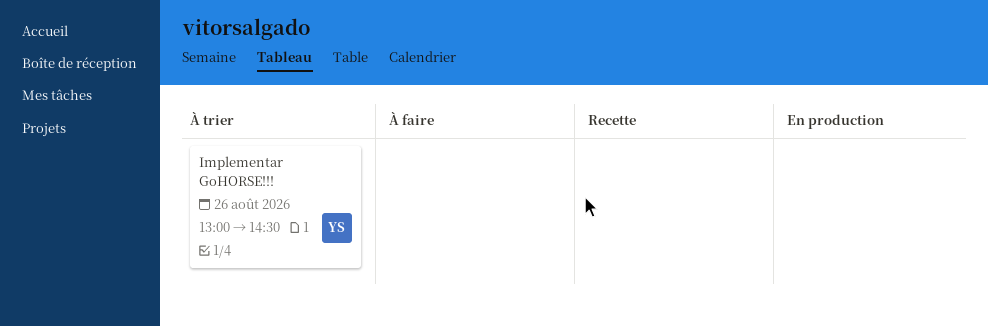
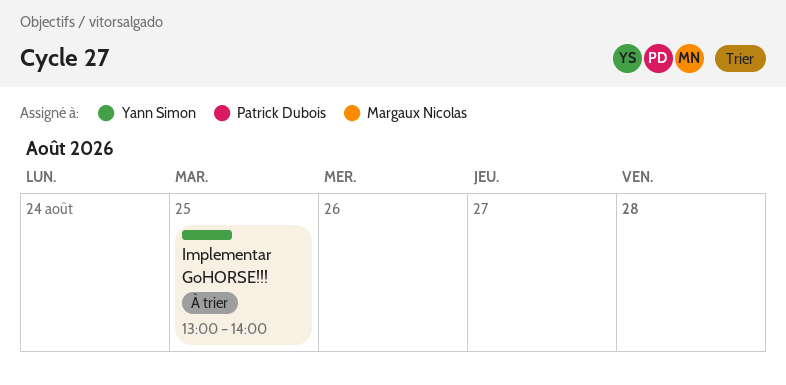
Implementar GoHORSE!!!, day: Aug 26 -> Aug 25
Implementar GoHORSE!!!, ends: 14:30 -> 14:00

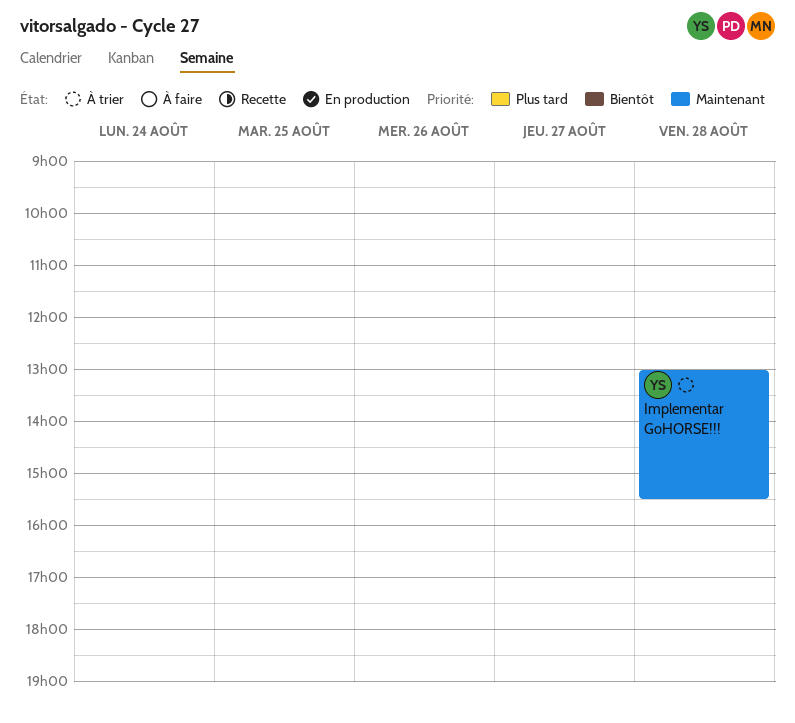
Implementar GoHORSE!!!, day: Aug 25 -> Aug 28
Implementar GoHORSE!!!, ends: 14:00 -> 15:30

